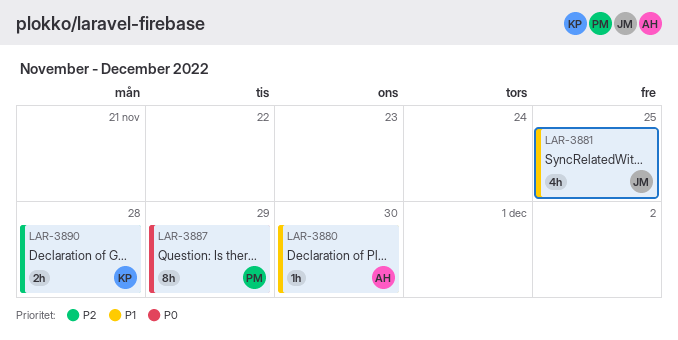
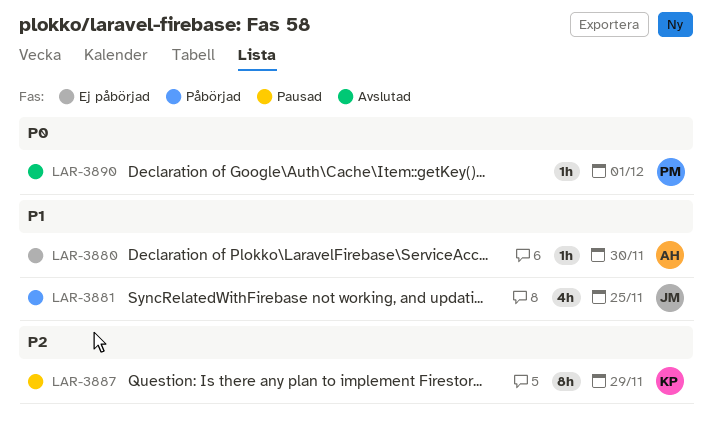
LAR-3887, owner: PM -> KP
LAR-3887, priority: P0 -> P2
LAR-3890, owner: KP -> PM
LAR-3890, priority: P2 -> P0
LAR-3890, estimate: 2h -> 1h
LAR-3890, due: Nov 28 -> Dec 1

